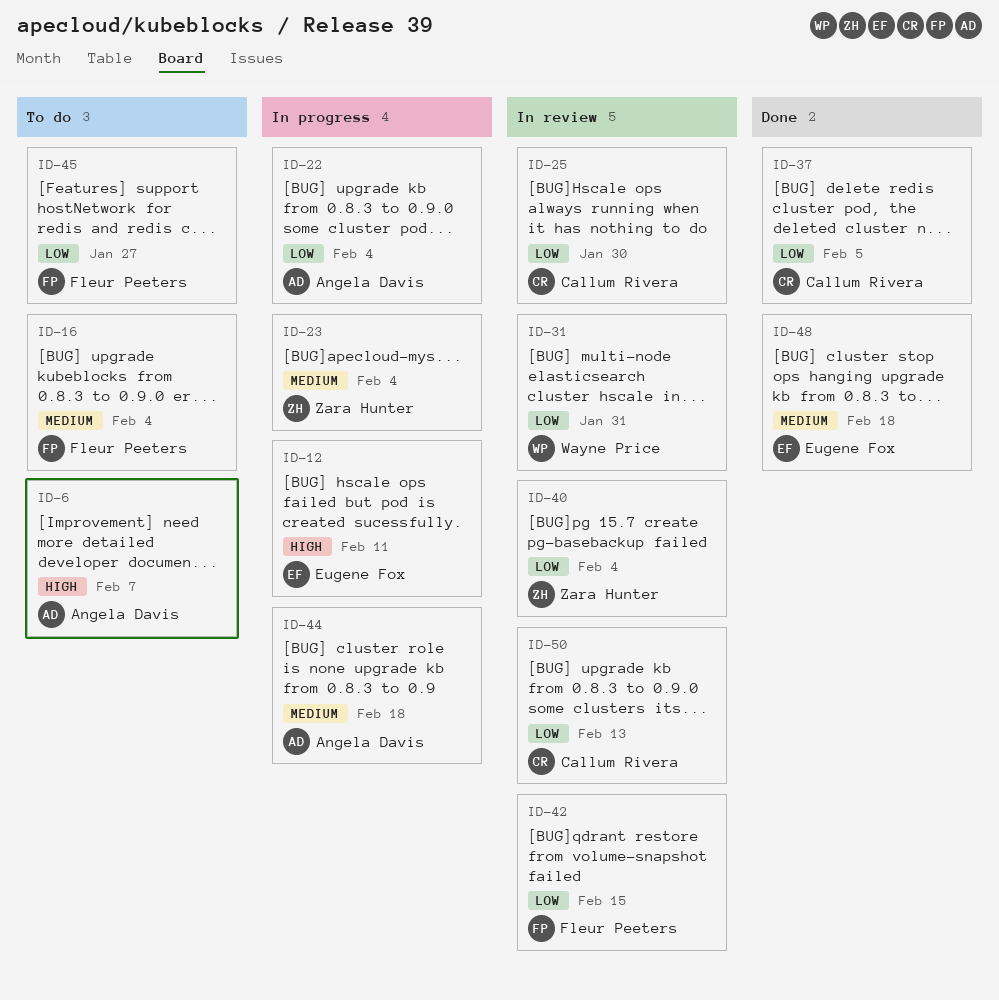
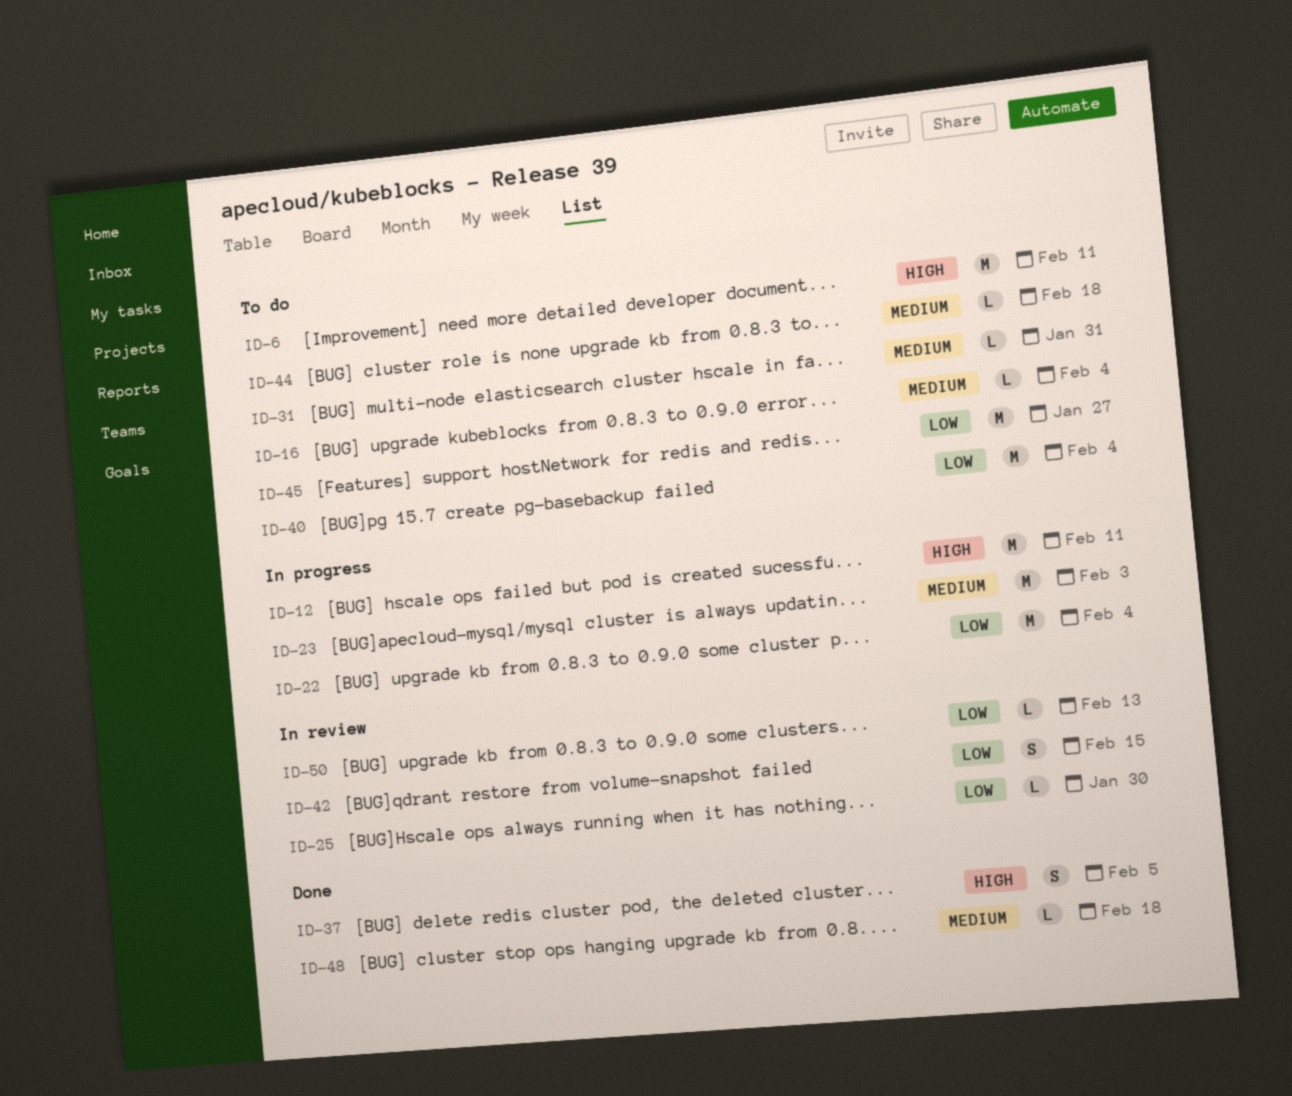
ID-6, due: Feb 7 -> Feb 11
ID-23, due: Feb 4 -> Feb 3
ID-31, status: In review -> To do
ID-31, priority: Low -> Medium
ID-37, priority: Low -> High
ID-40, status: In review -> To do
ID-44, status: In progress -> To do

